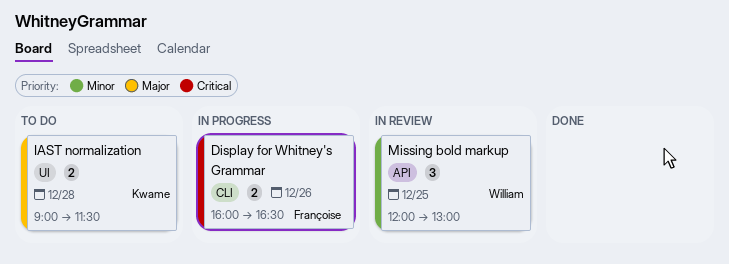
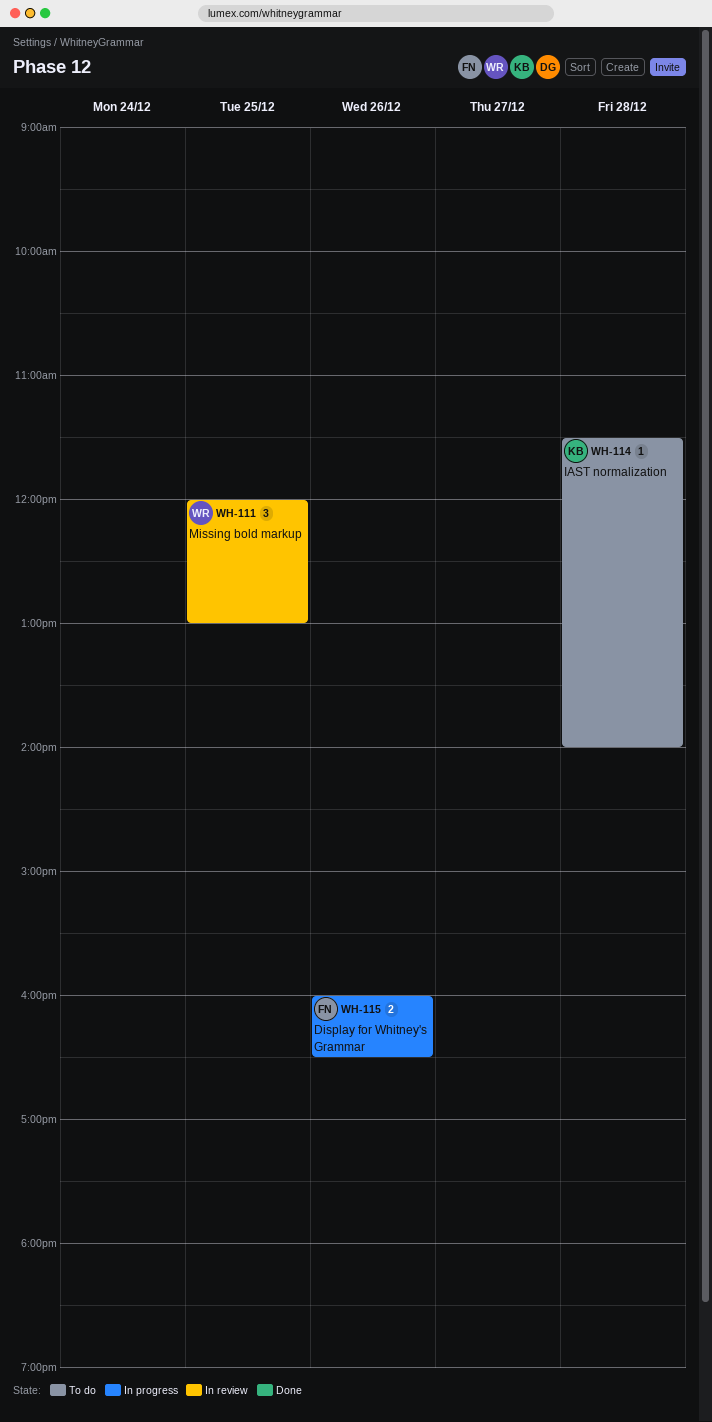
IAST normalization, estimate: 2 -> 1
IAST normalization, begins: 09:00 -> 11:30
IAST normalization, ends: 11:30 -> 14:00

